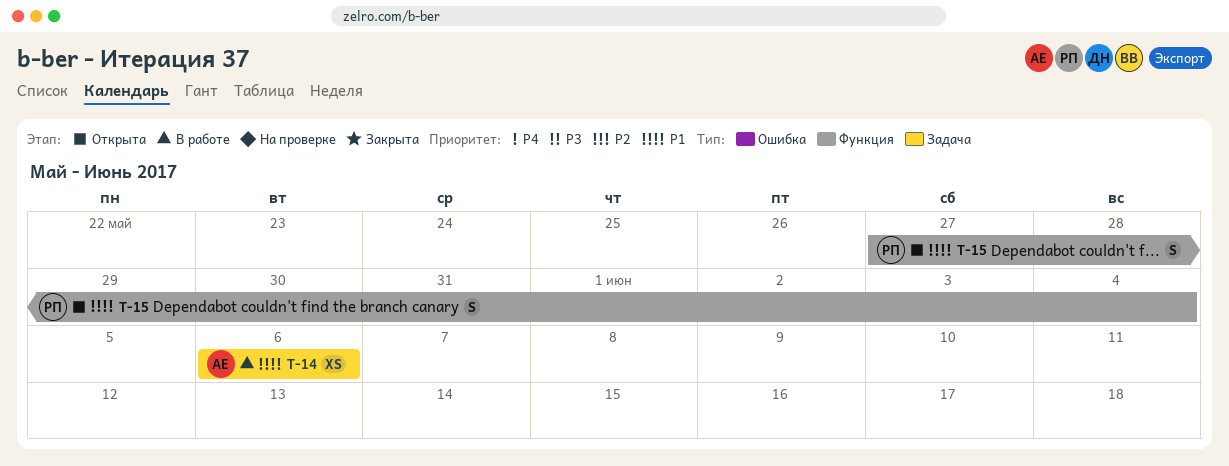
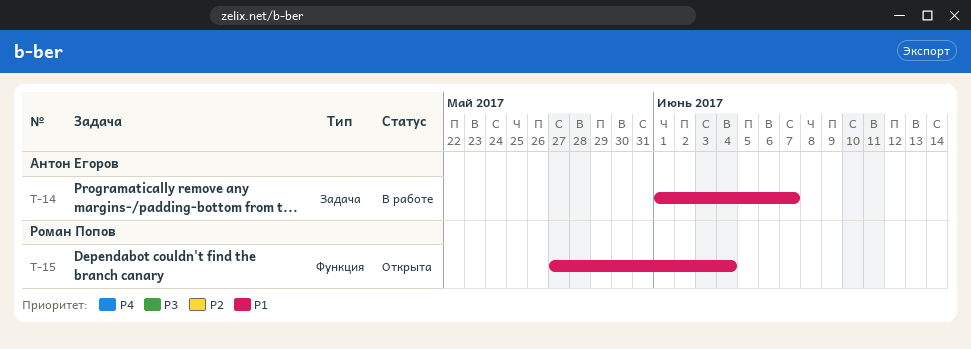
T-14, start: Jun 6 -> Jun 1
T-14, due: Jun 6 -> Jun 7

